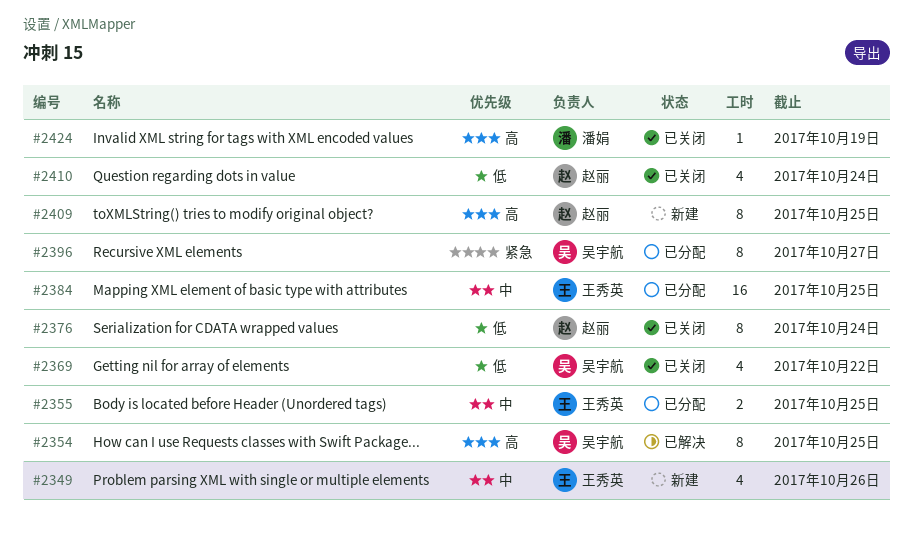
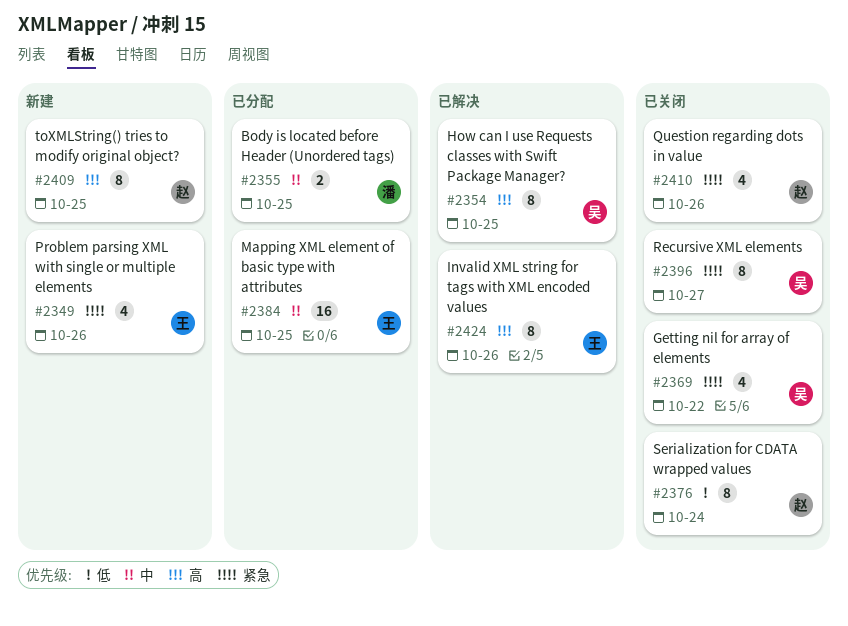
#2349, priority: 中 -> 紧急
#2355, owner: 王秀英 -> 潘娟
#2369, priority: 低 -> 紧急
#2396, status: 已分配 -> 已关闭
#2410, priority: 低 -> 紧急
#2410, due: Oct 24 -> Oct 26
#2424, status: 已关闭 -> 已解决
#2424, owner: 潘娟 -> 王秀英
#2424, estimate: 1 -> 8
#2424, due: Oct 19 -> Oct 26

